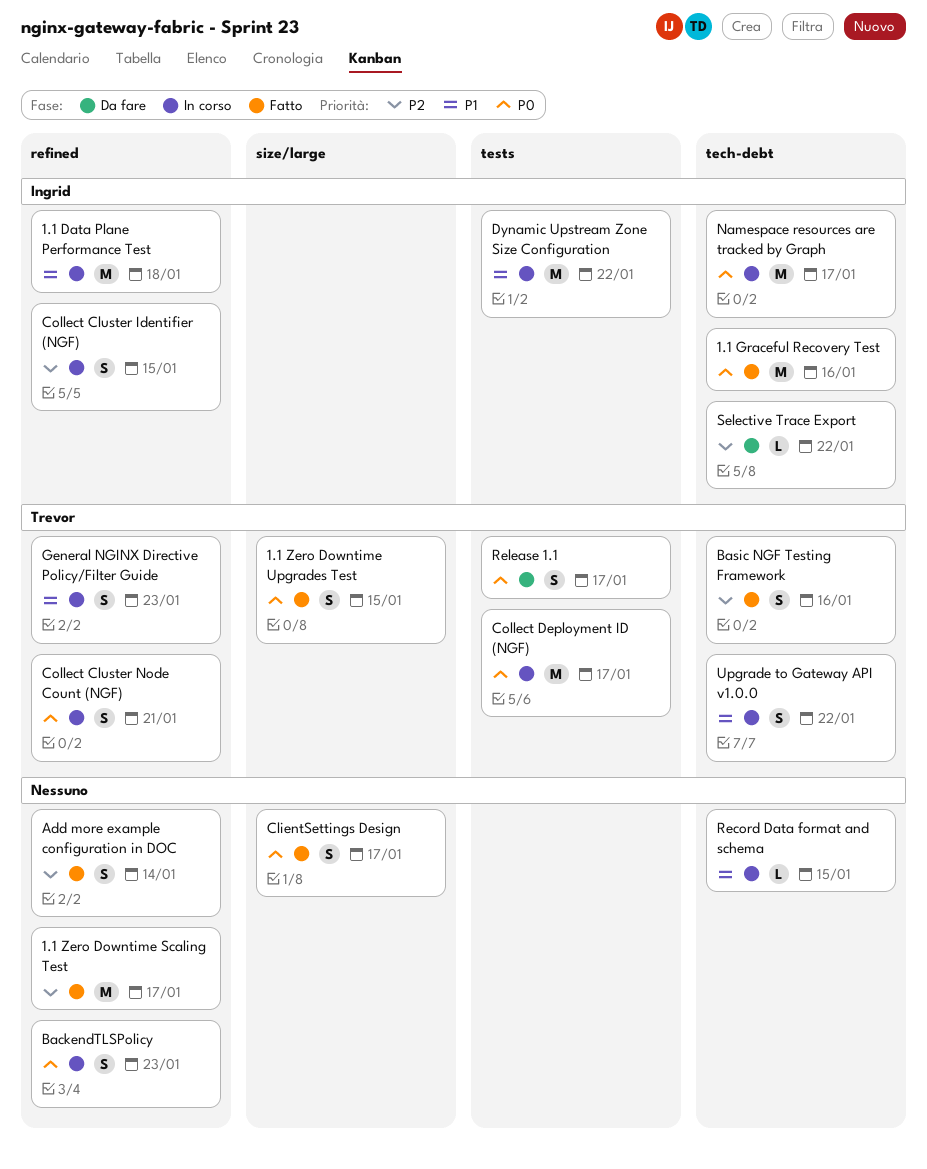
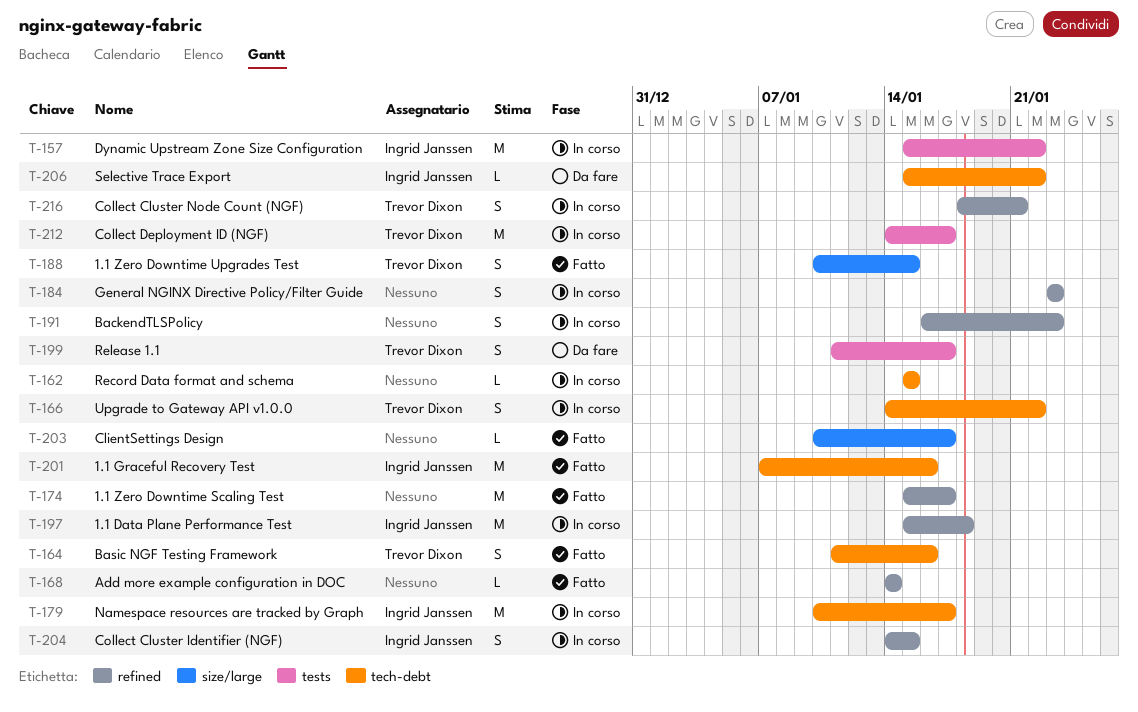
Add more example configuration in DOC, estimate: S -> L
ClientSettings Design, estimate: S -> L
General NGINX Directive Policy/Filter Guide, owner: Trevor Dixon -> none

